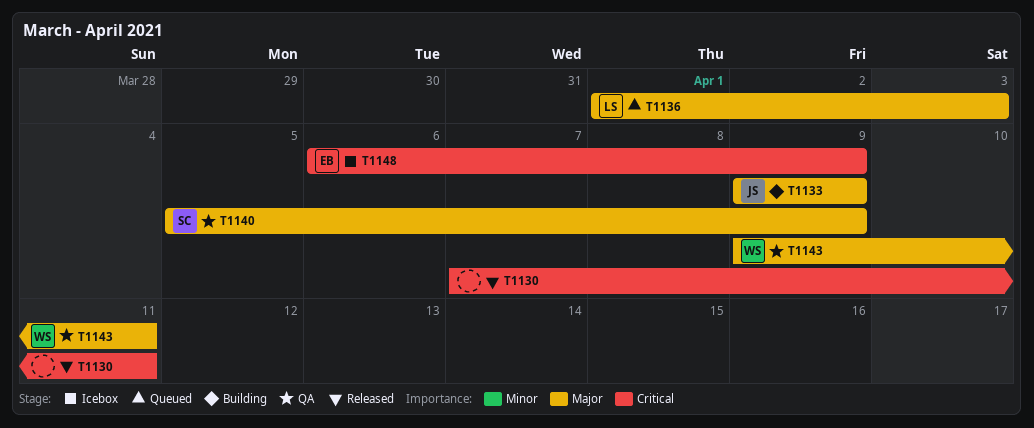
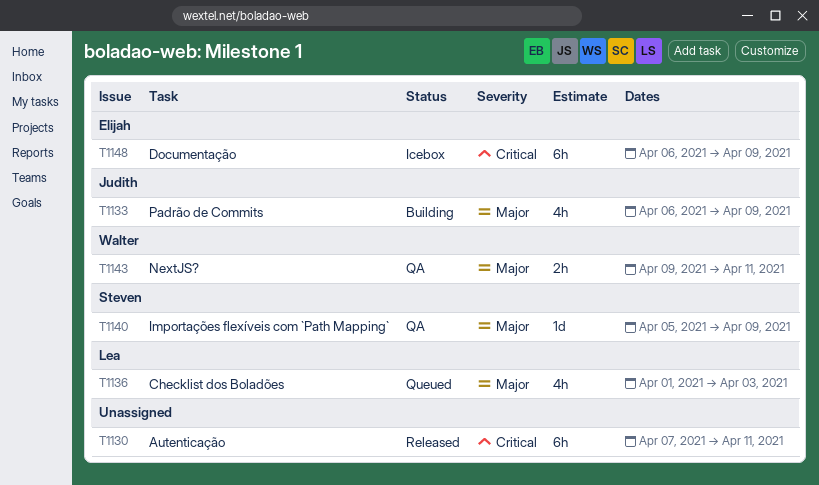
T1133, start: Apr 9 -> Apr 6

